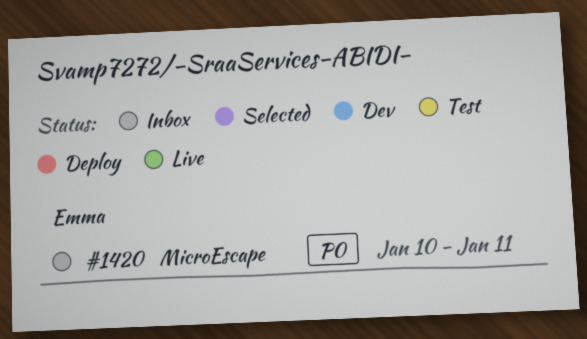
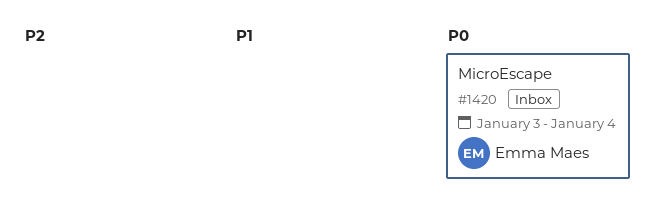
#1420, start: Jan 10 -> Jan 3
#1420, due: Jan 11 -> Jan 4

